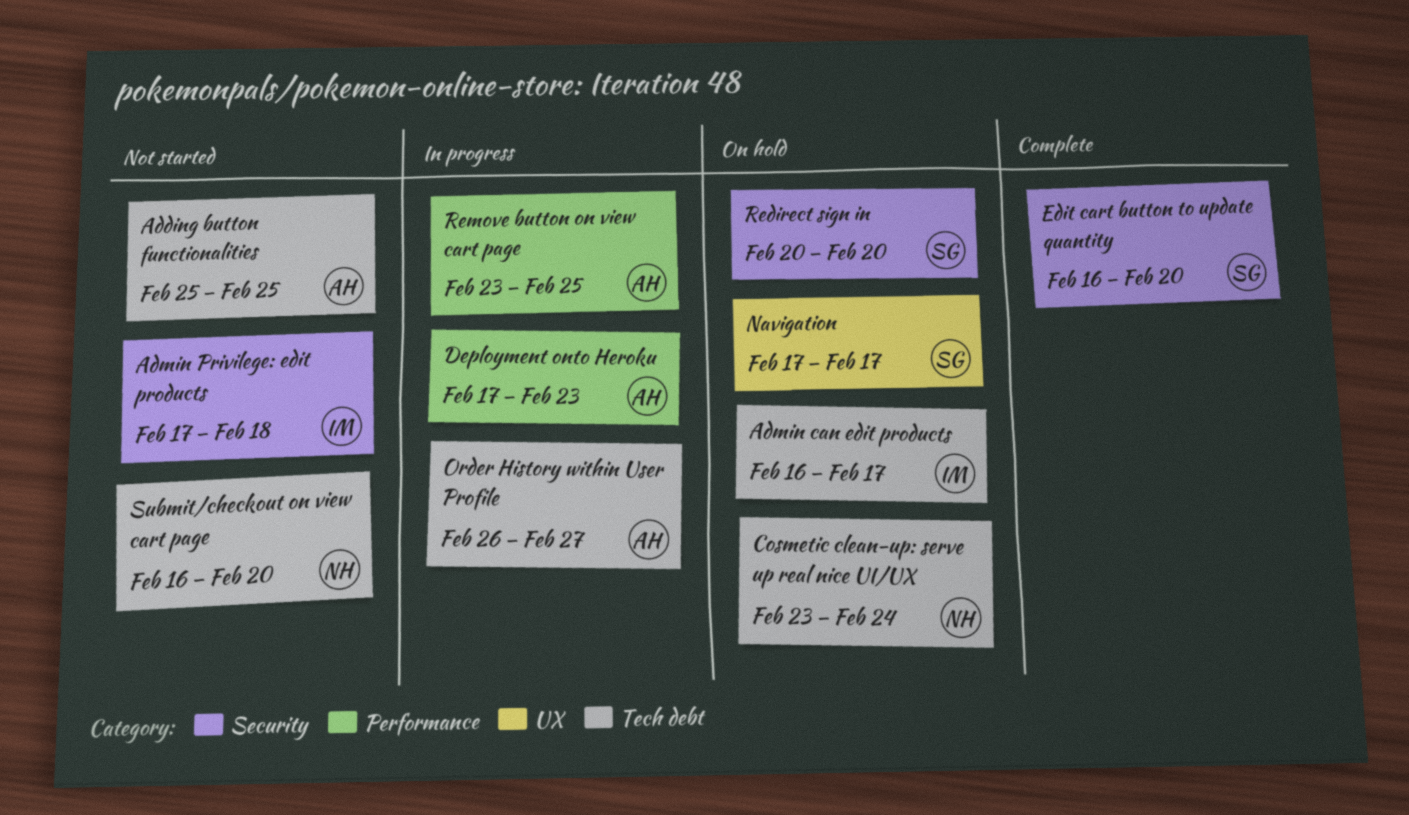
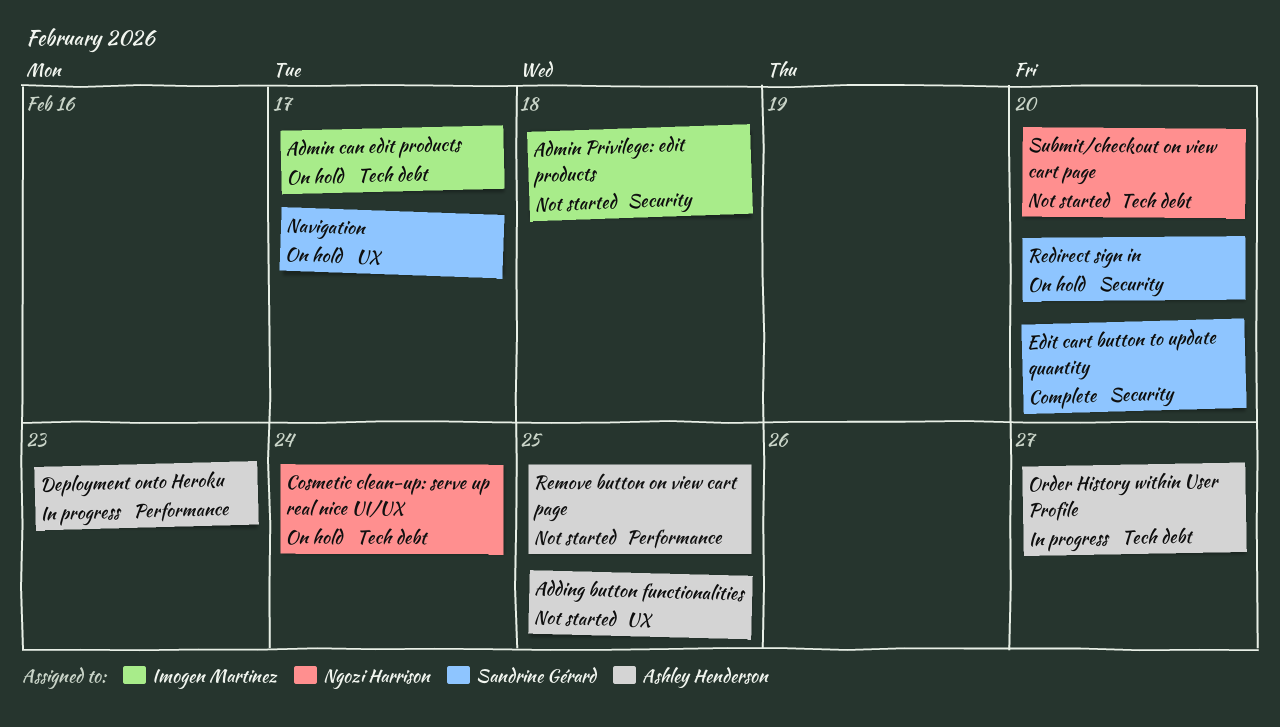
Adding button functionalities, label: Tech debt -> UX
Remove button on view cart page, status: In progress -> Not started

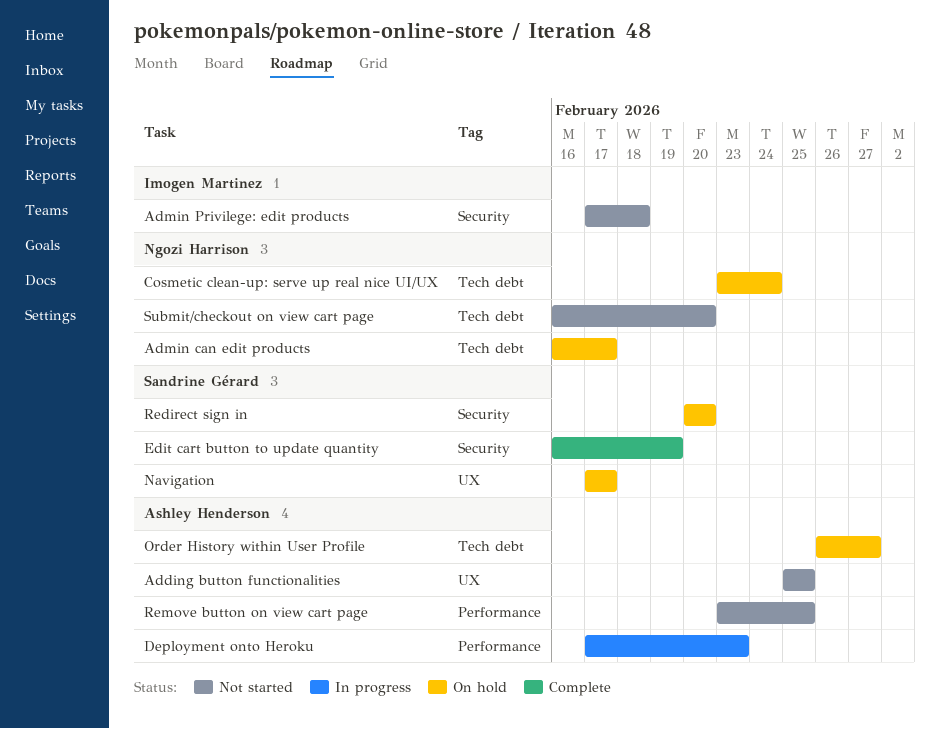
Admin can edit products, owner: Imogen Martinez -> Ngozi Harrison
Edit cart button to update quantity, due: Feb 20 -> Feb 19
Order History within User Profile, status: In progress -> On hold

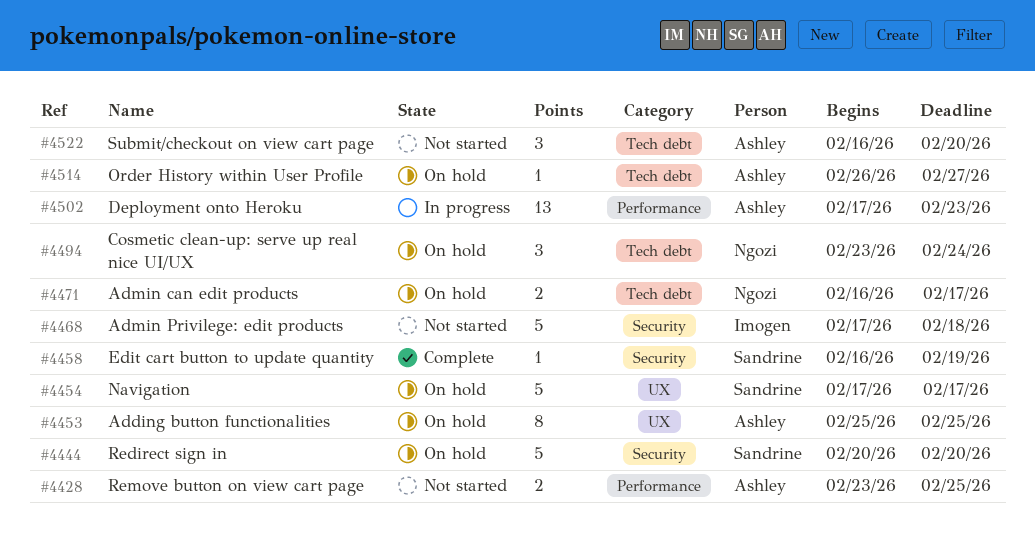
Adding button functionalities, status: Not started -> On hold
Submit/checkout on view cart page, owner: Ngozi Harrison -> Ashley Henderson

